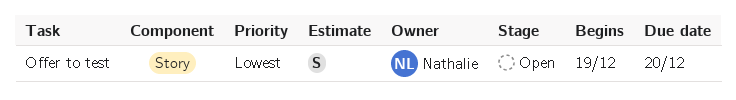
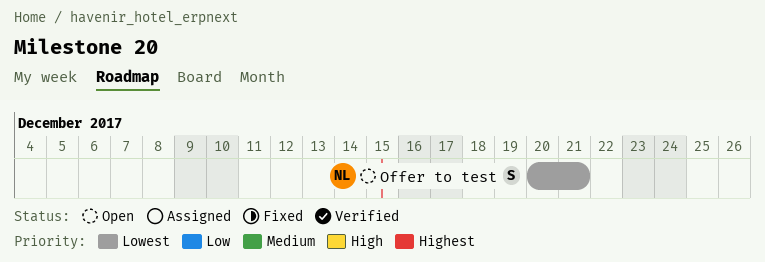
Offer to test, start: Dec 19 -> Dec 20
Offer to test, due: Dec 20 -> Dec 21

